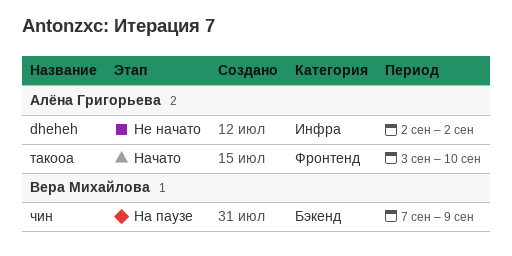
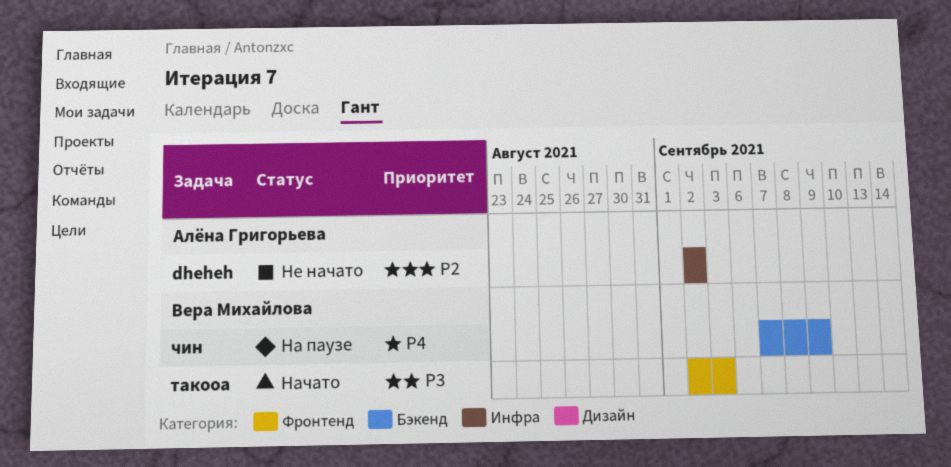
такооа, owner: Алёна Григорьева -> Вера Михайлова
такооа, start: Sep 3 -> Sep 2
такооа, due: Sep 10 -> Sep 3

